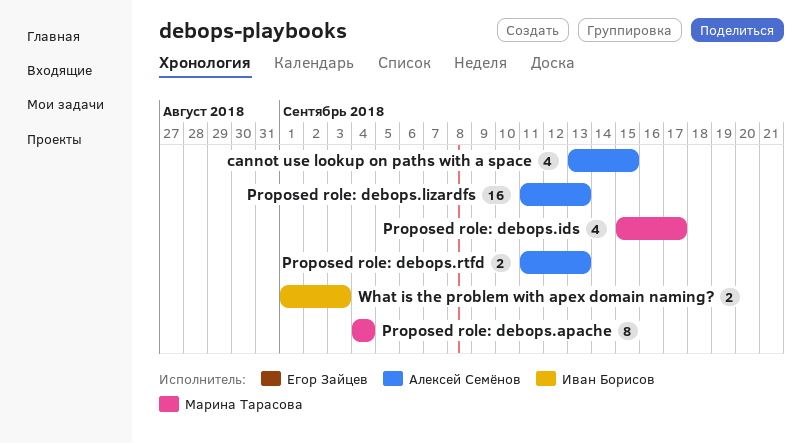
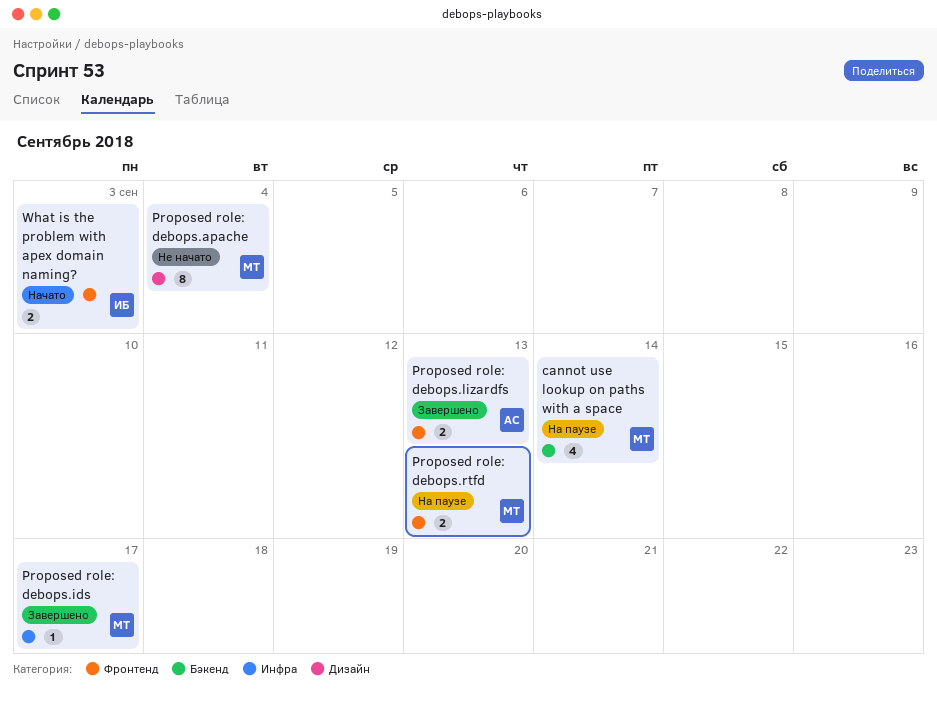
cannot use lookup on paths with a space, owner: Алексей Семёнов -> Марина Тарасова
cannot use lookup on paths with a space, due: Sep 15 -> Sep 14
Proposed role: debops.ids, estimate: 4 -> 1
Proposed role: debops.lizardfs, estimate: 16 -> 2
Proposed role: debops.rtfd, owner: Алексей Семёнов -> Марина Тарасова

